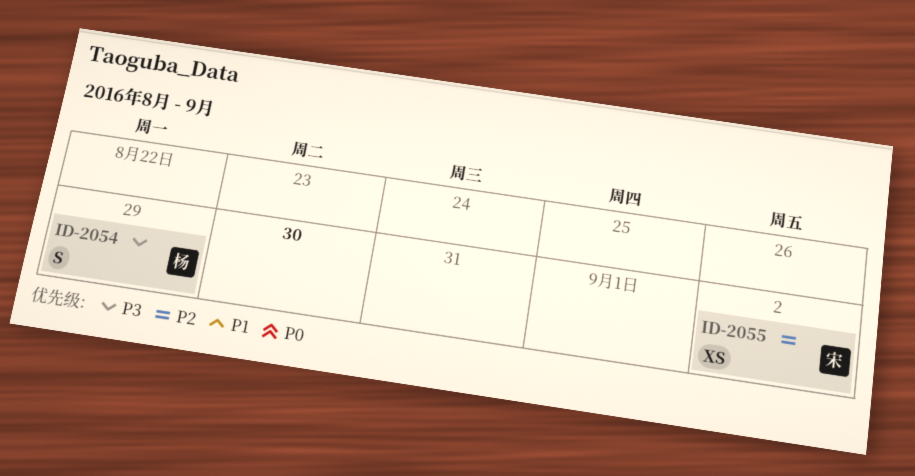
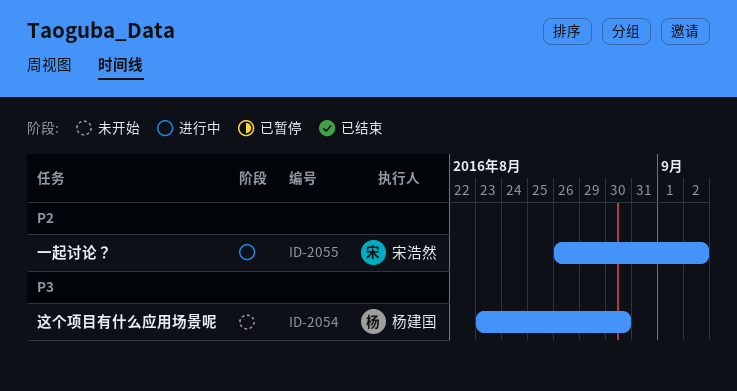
ID-2054, due: Aug 29 -> Aug 30

